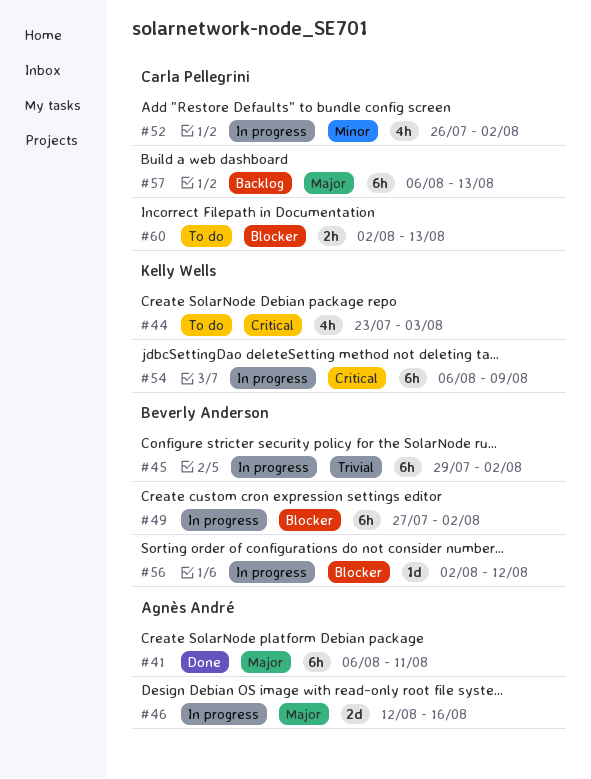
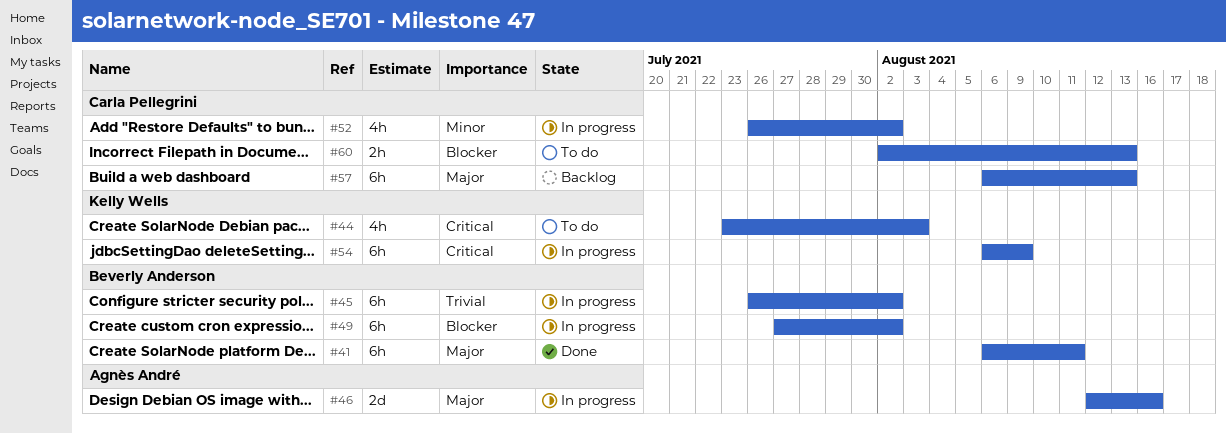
#41, owner: Agnès André -> Beverly Anderson
#45, start: Jul 29 -> Jul 26
#56: present -> none

